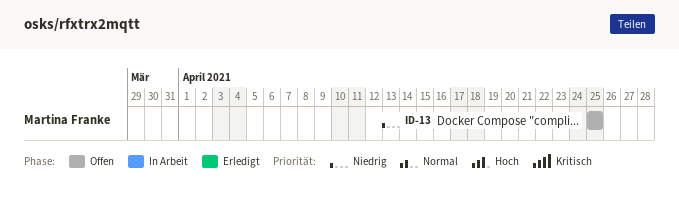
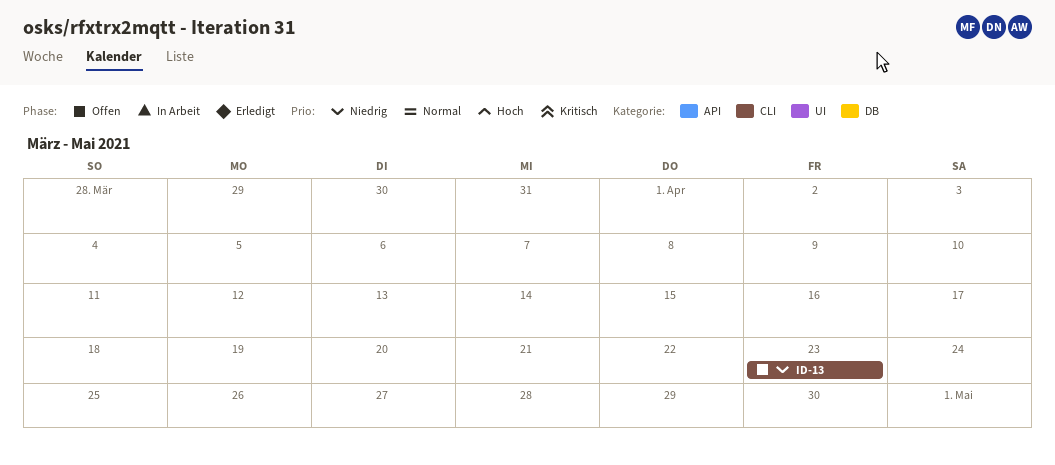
ID-13, start: Apr 25 -> Apr 23
ID-13, due: Apr 25 -> Apr 23

